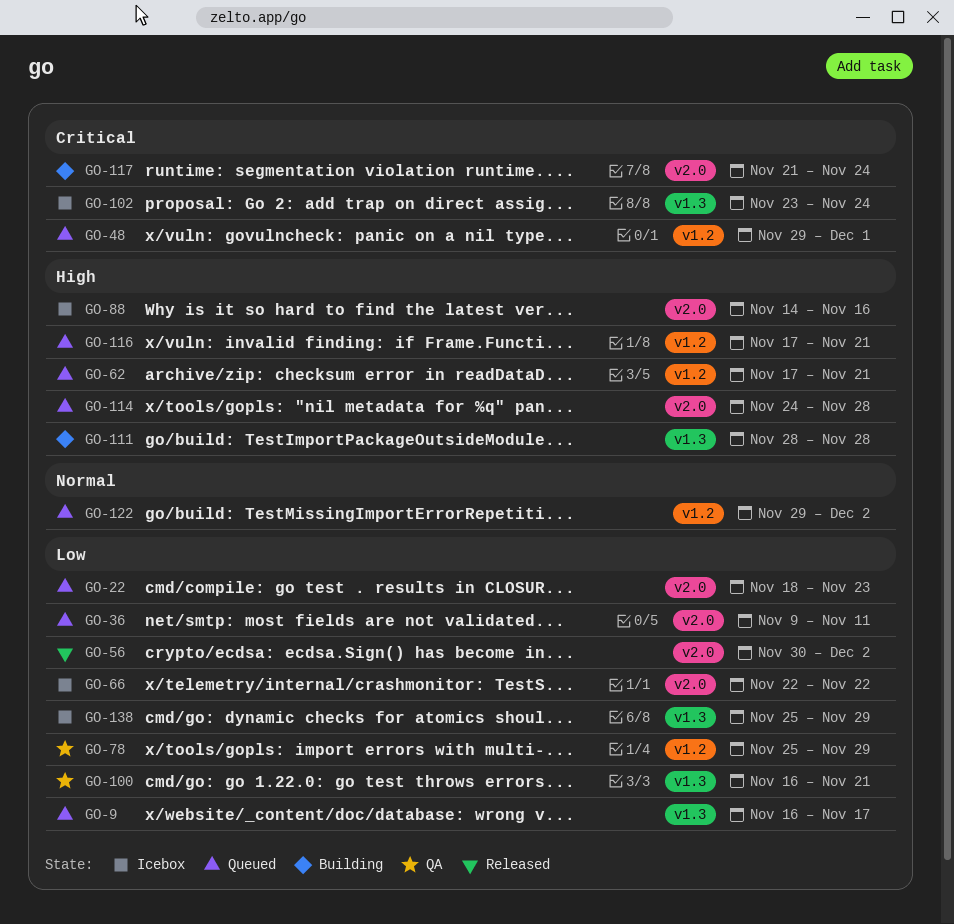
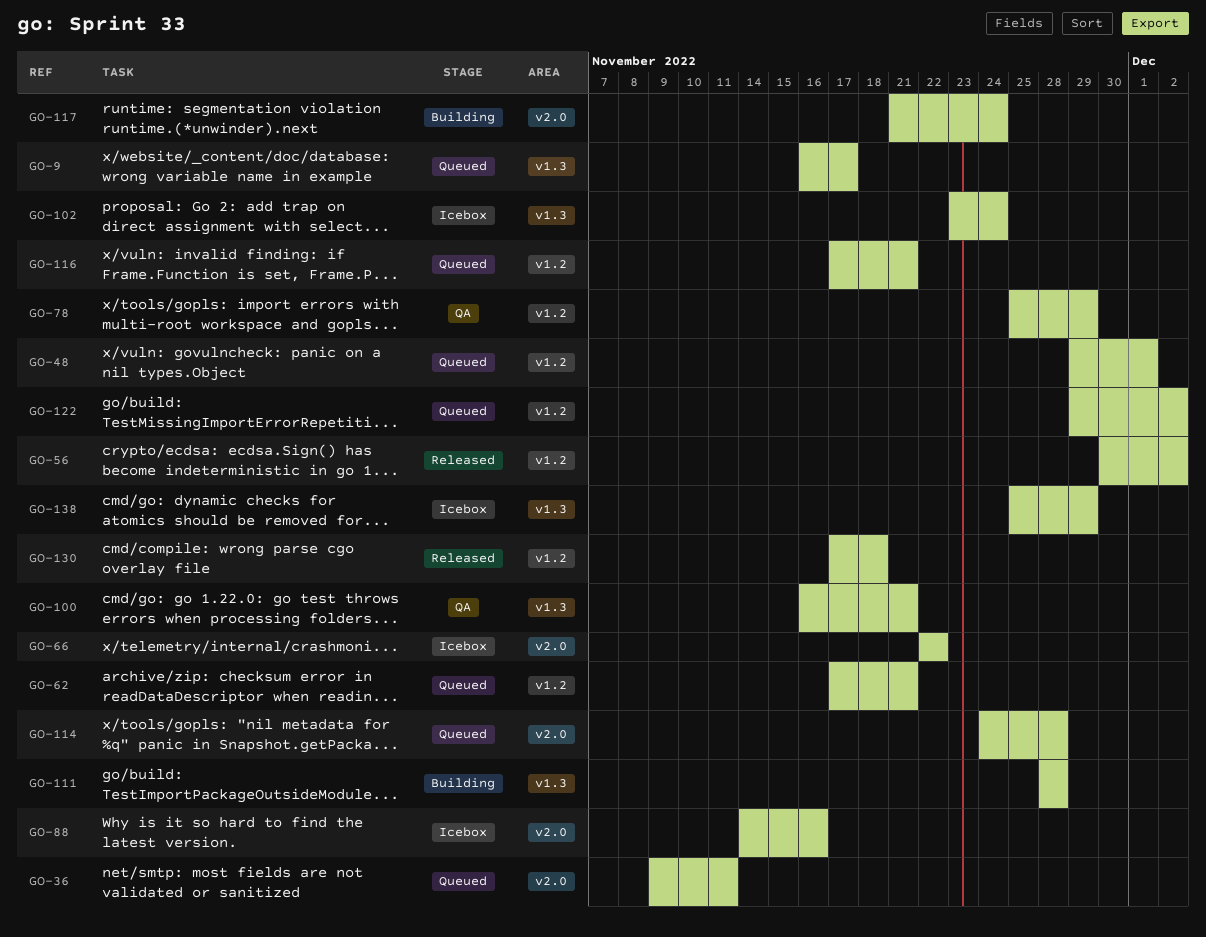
GO-22: present -> none
GO-56, label: v2.0 -> v1.2
GO-130: none -> present

